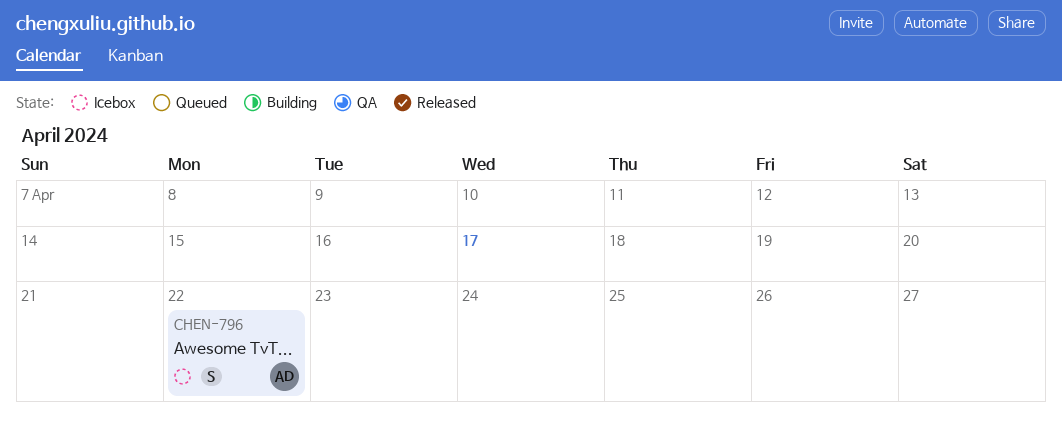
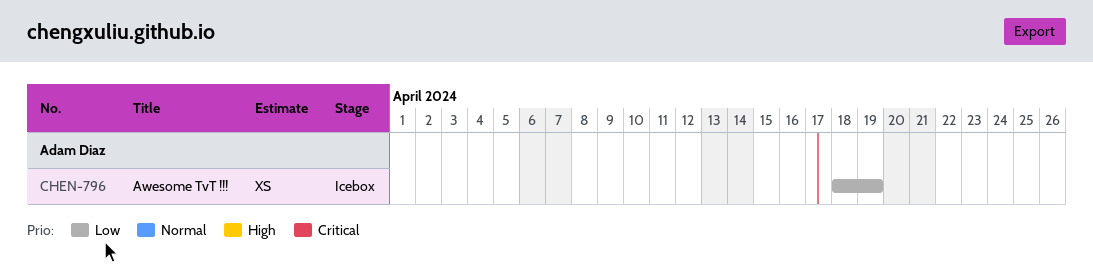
CHEN-796, estimate: S -> XS
CHEN-796, due: Apr 22 -> Apr 19

